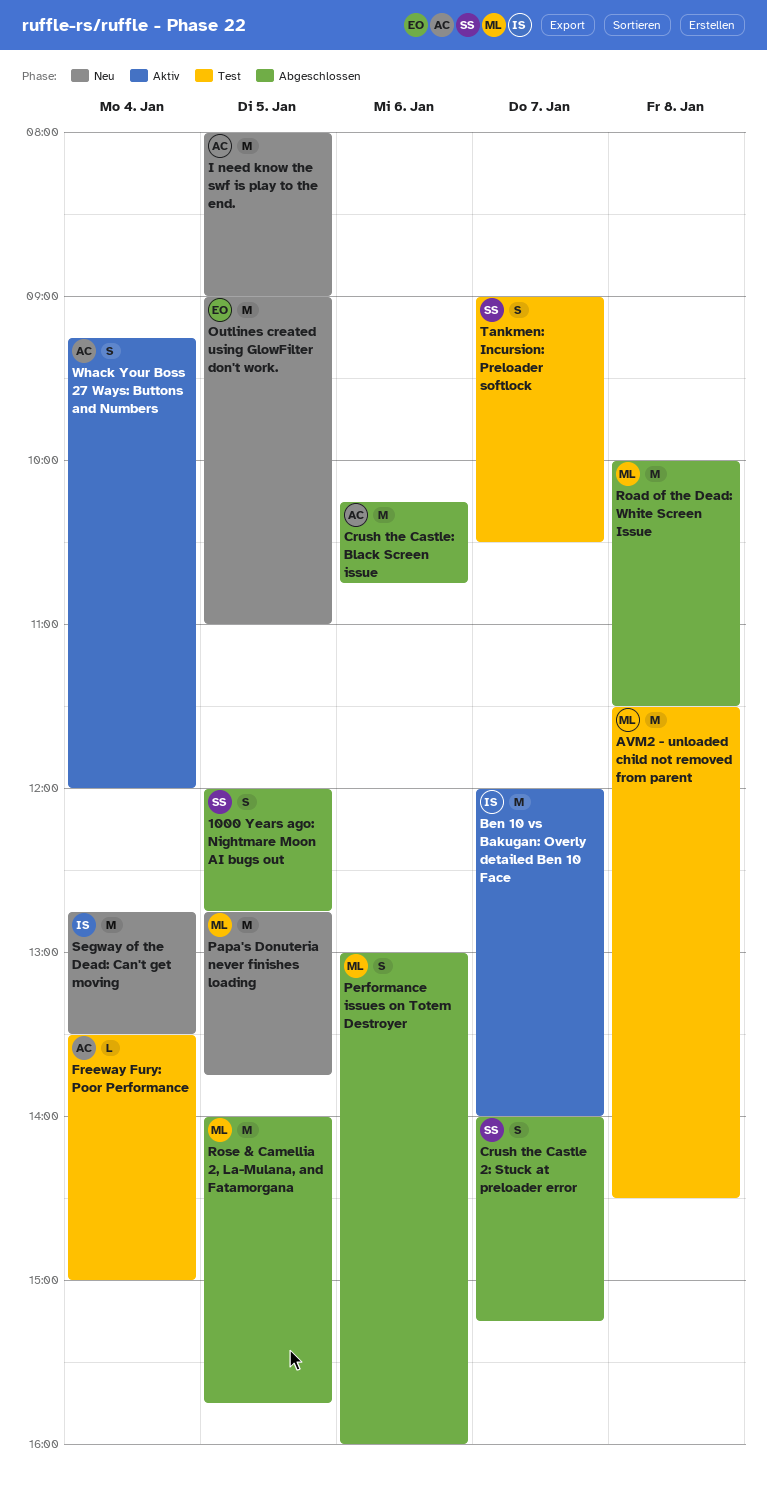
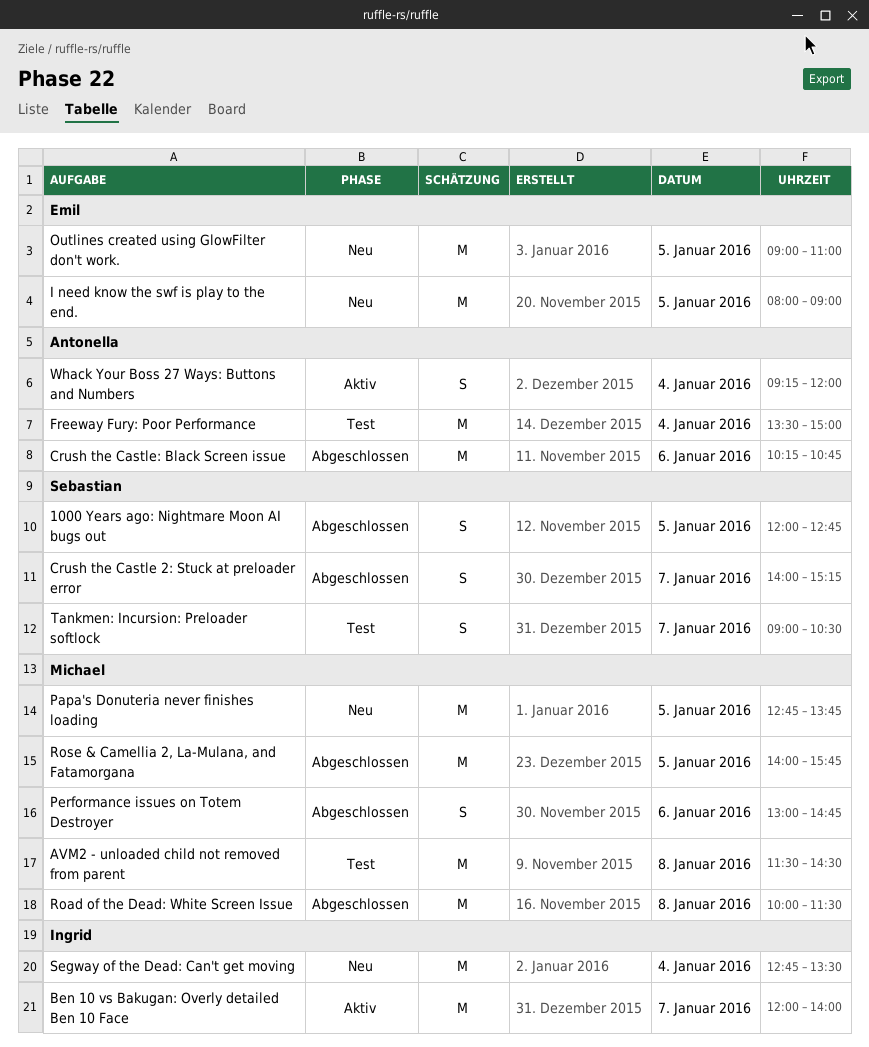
Freeway Fury: Poor Performance, estimate: L -> M
I need know the swf is play to the end., owner: Antonella -> Emil
Performance issues on Totem Destroyer, ends: 16:00 -> 14:45

